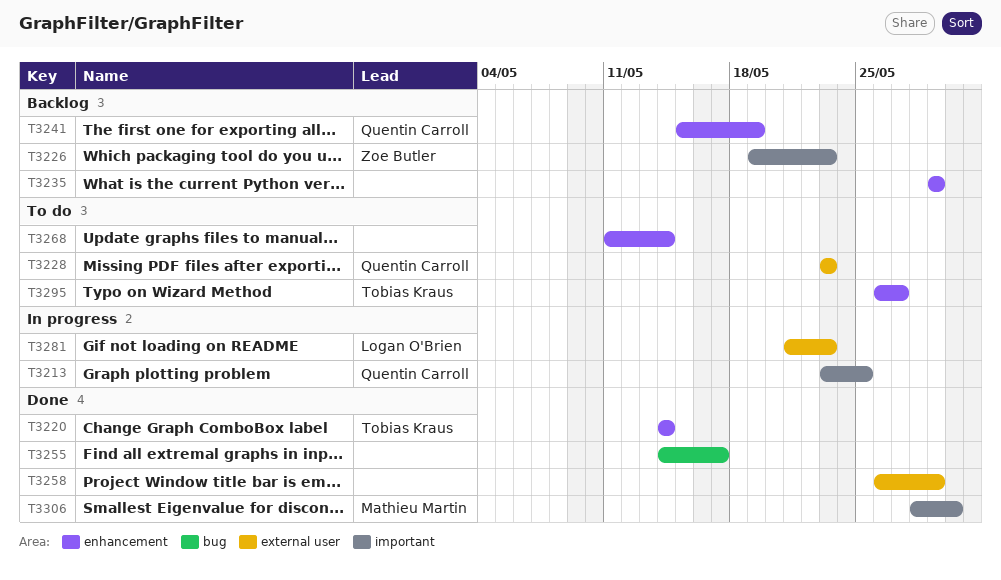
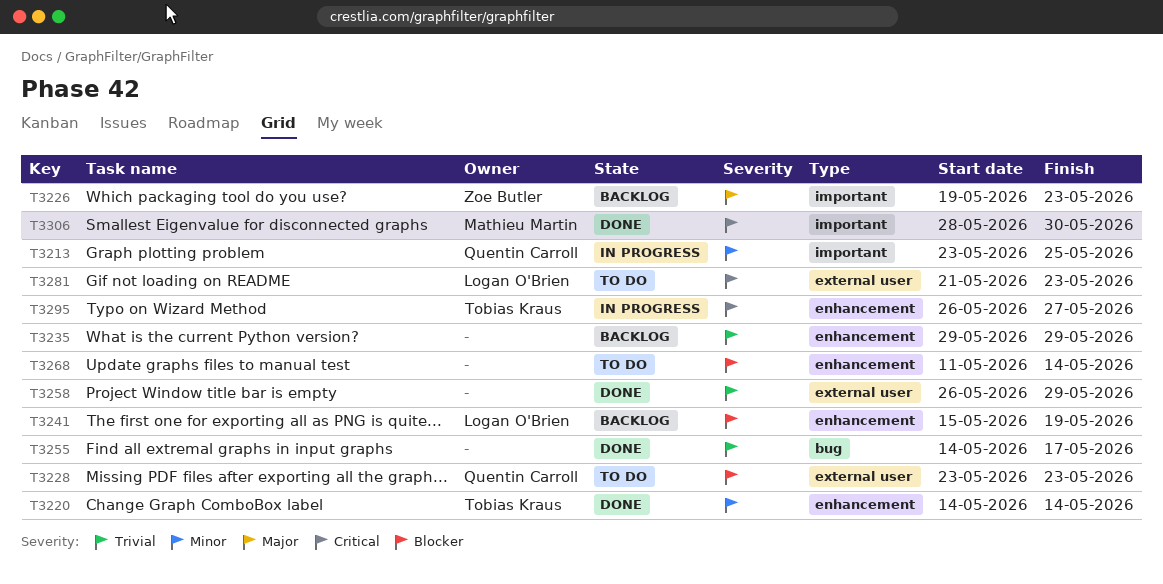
T3241, owner: Quentin Carroll -> Logan O'Brien
T3281, status: In progress -> To do
T3295, status: To do -> In progress

